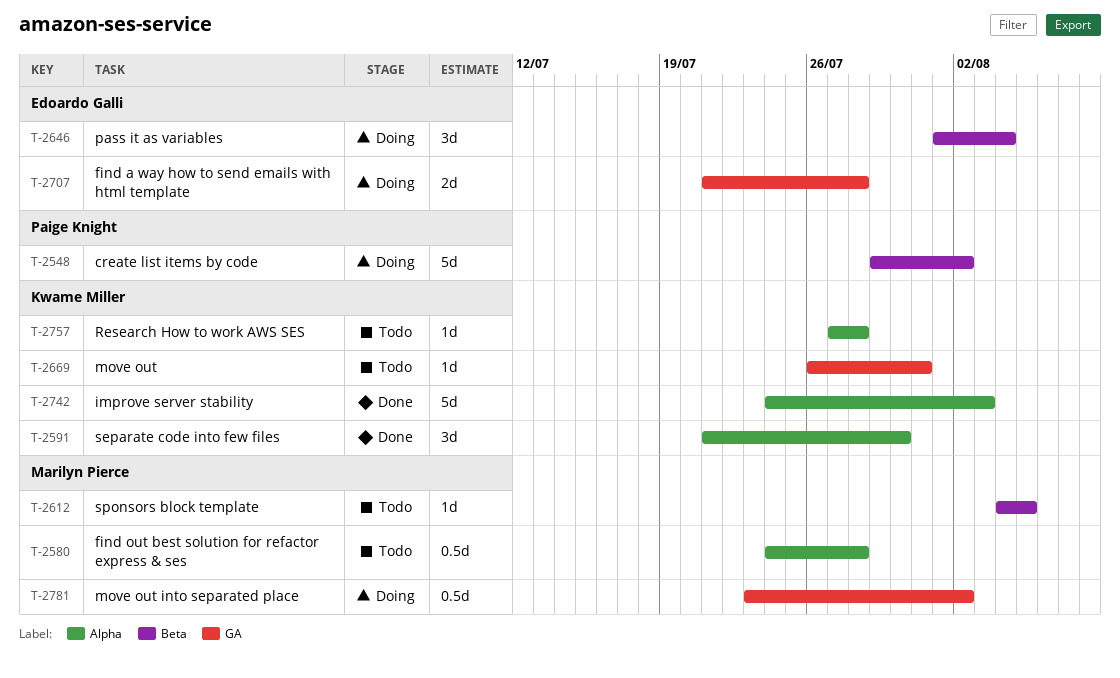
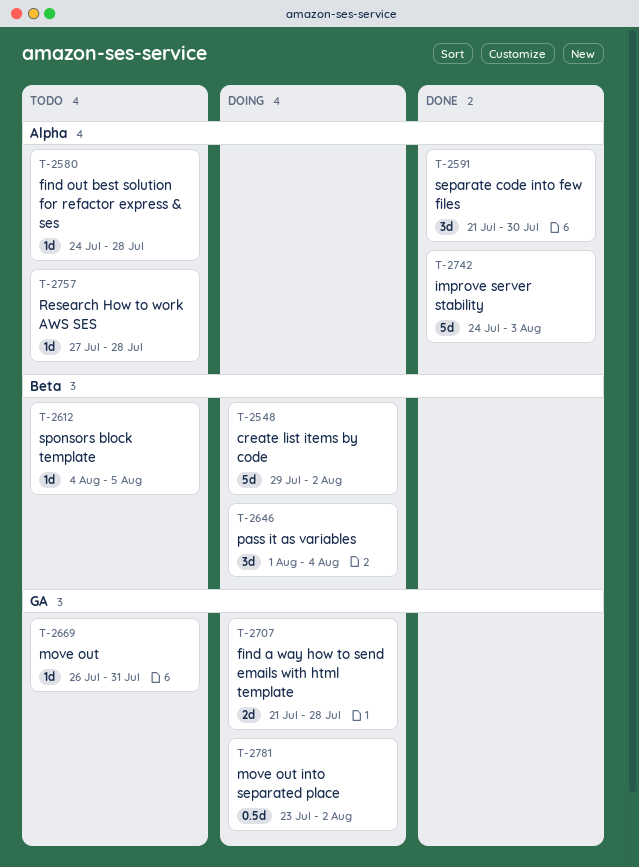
T-2580, estimate: 0.5d -> 1d

